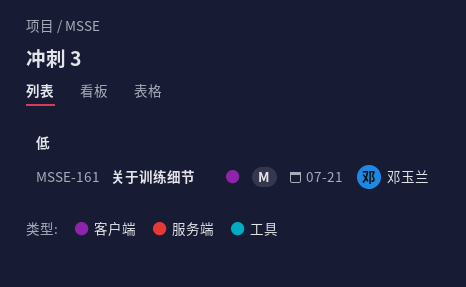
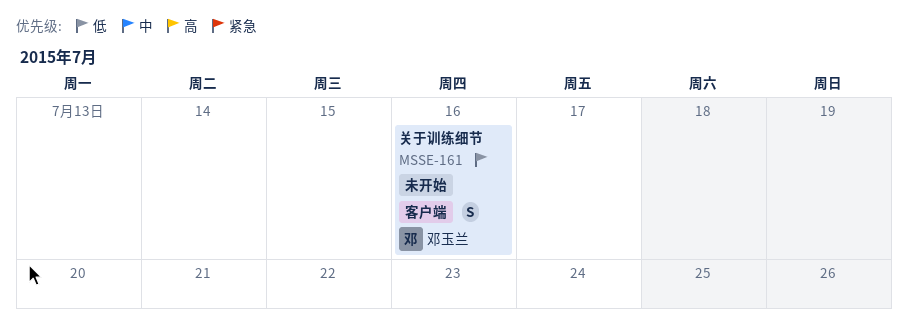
MSSE-161, estimate: M -> S
MSSE-161, due: Jul 21 -> Jul 16

